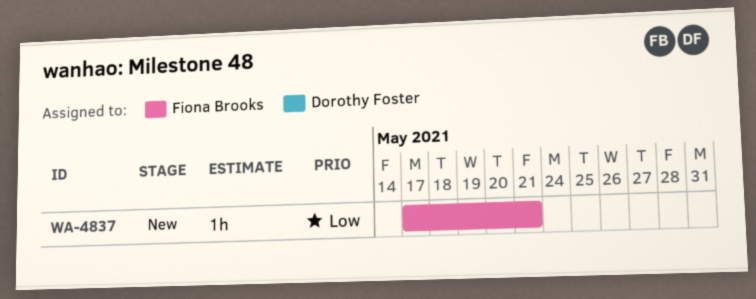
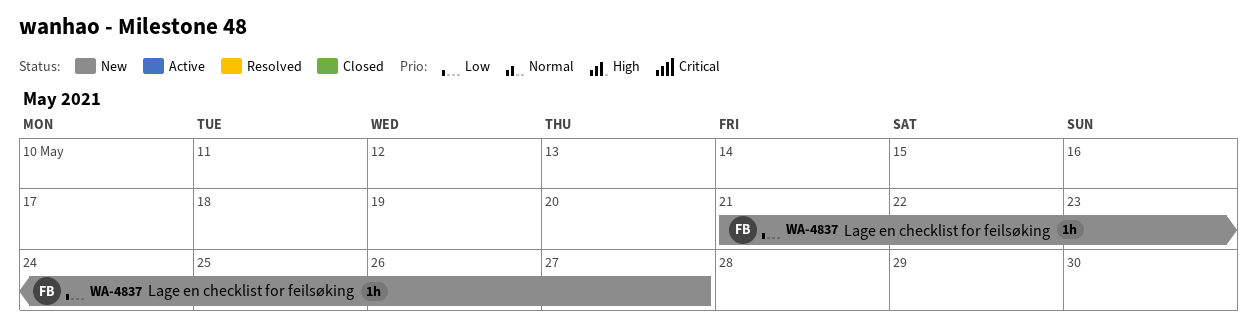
WA-4837, start: May 17 -> May 21
WA-4837, due: May 21 -> May 27

